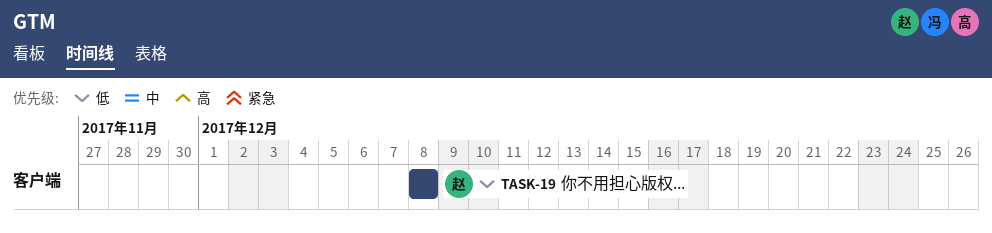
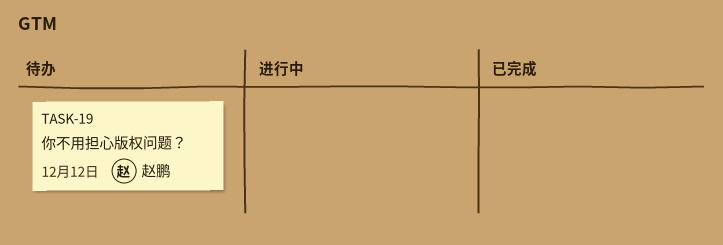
TASK-19, due: Dec 8 -> Dec 12

